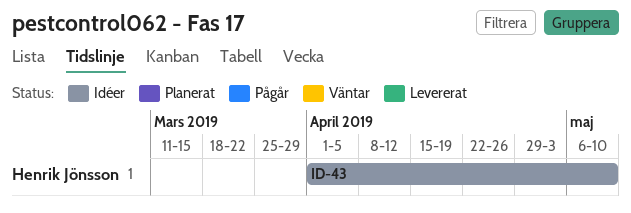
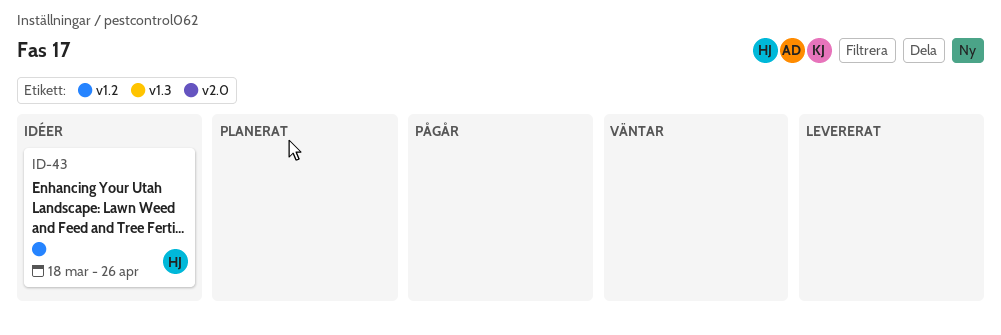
ID-43, start: Apr 1 -> Mar 18
ID-43, due: May 10 -> Apr 26

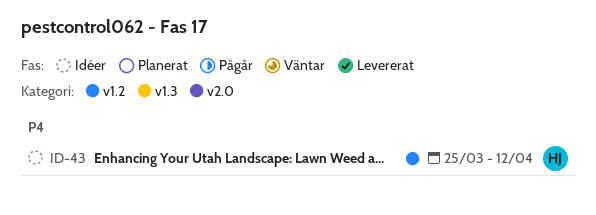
ID-43, start: Mar 18 -> Mar 25
ID-43, due: Apr 26 -> Apr 12

